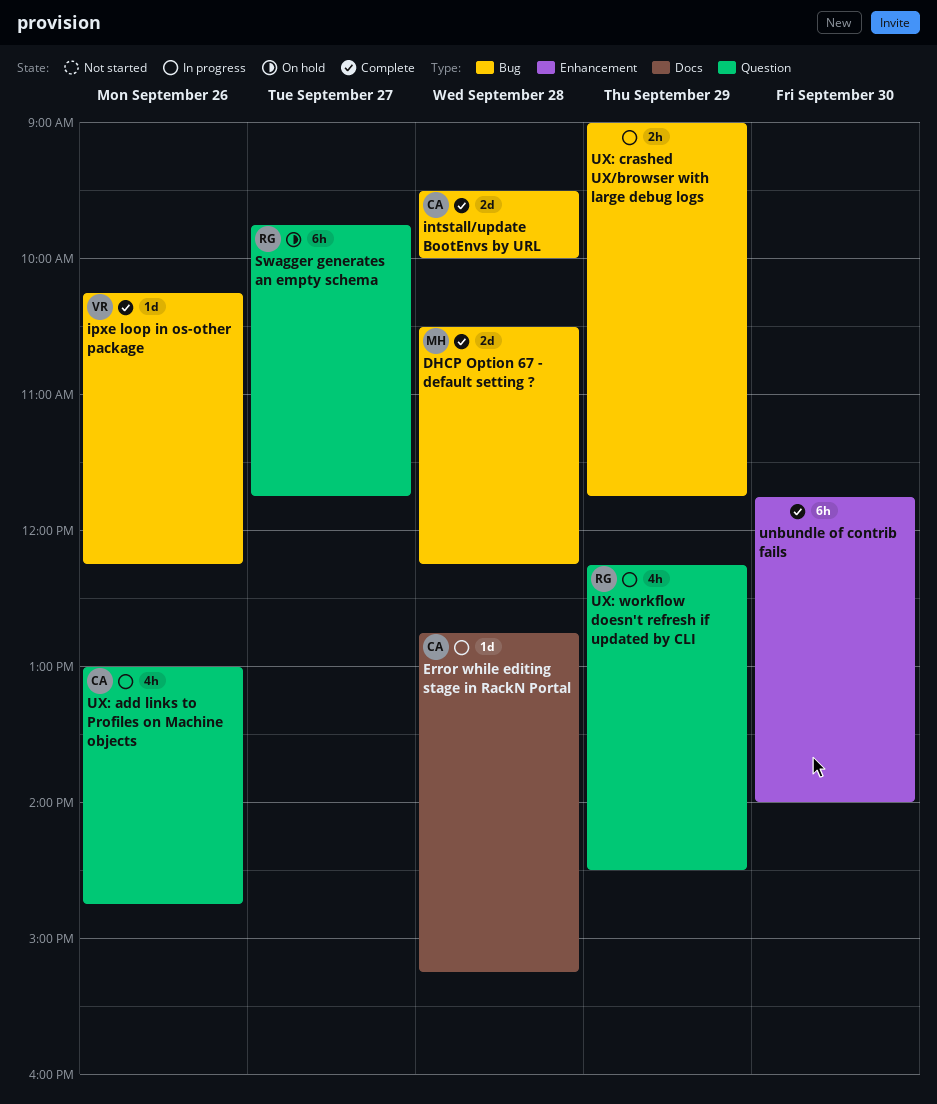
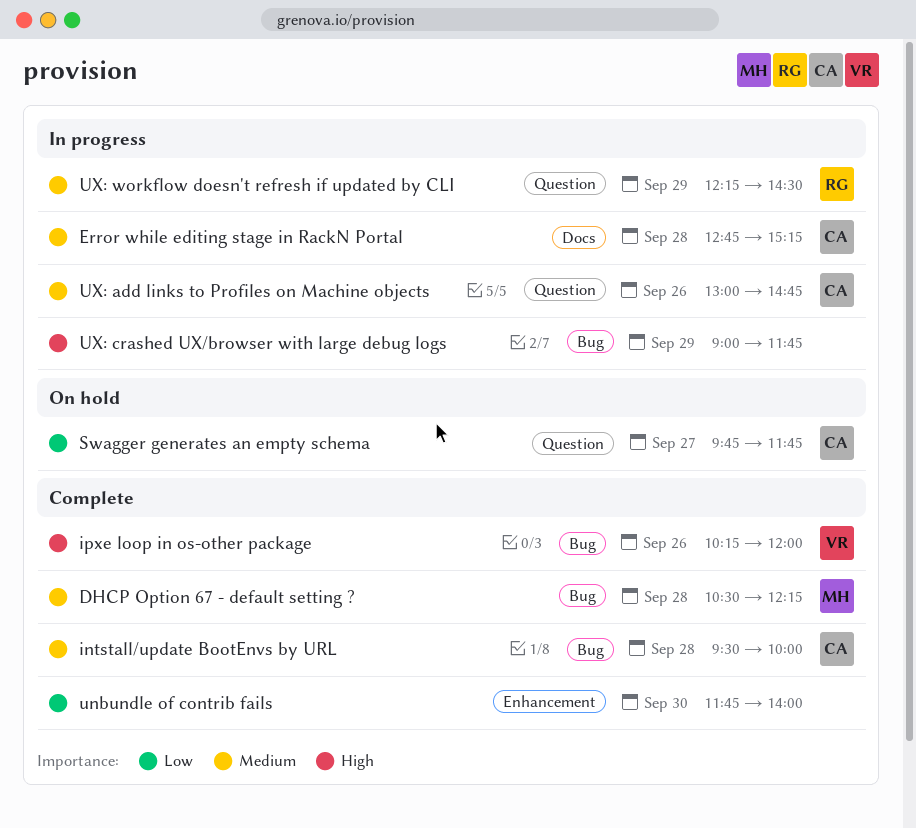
ipxe loop in os-other package, ends: 12:15 -> 12:00
Swagger generates an empty schema, owner: RG -> CA

